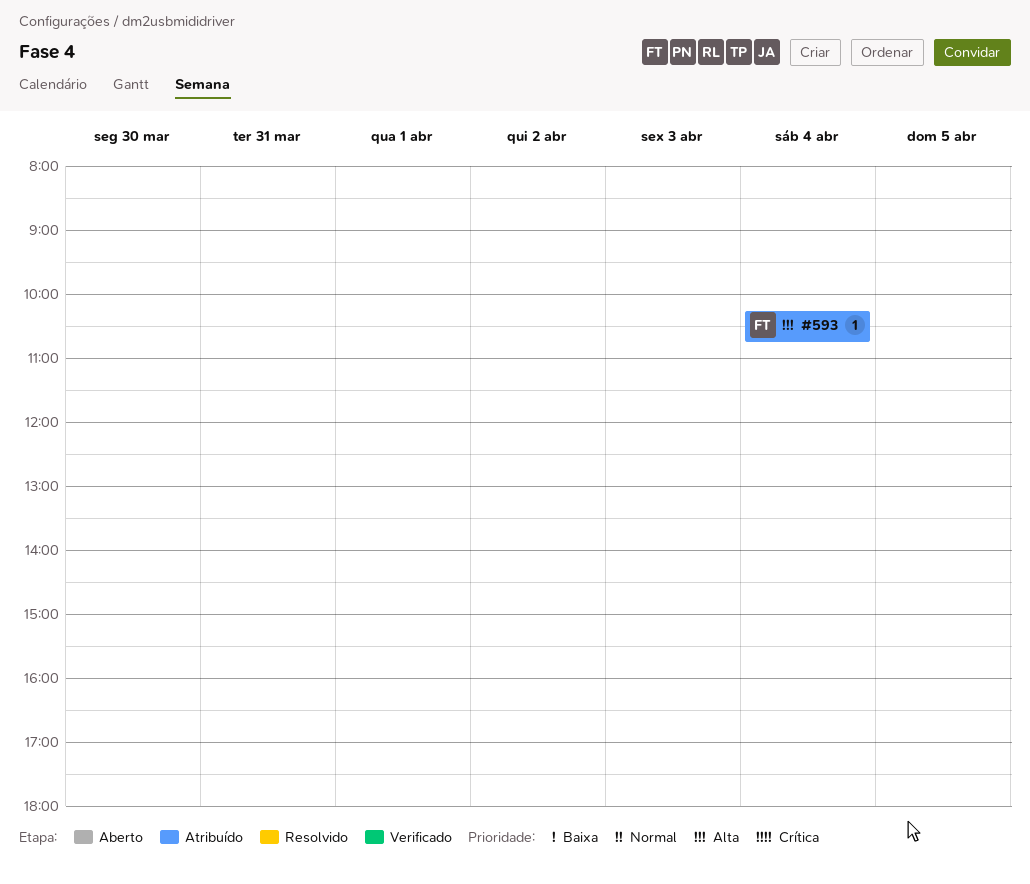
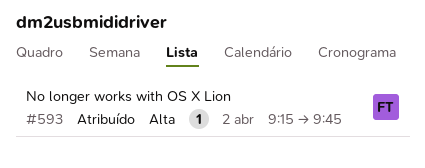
#593, day: Apr 4 -> Apr 2
#593, begins: 10:15 -> 09:15
#593, ends: 10:45 -> 09:45

